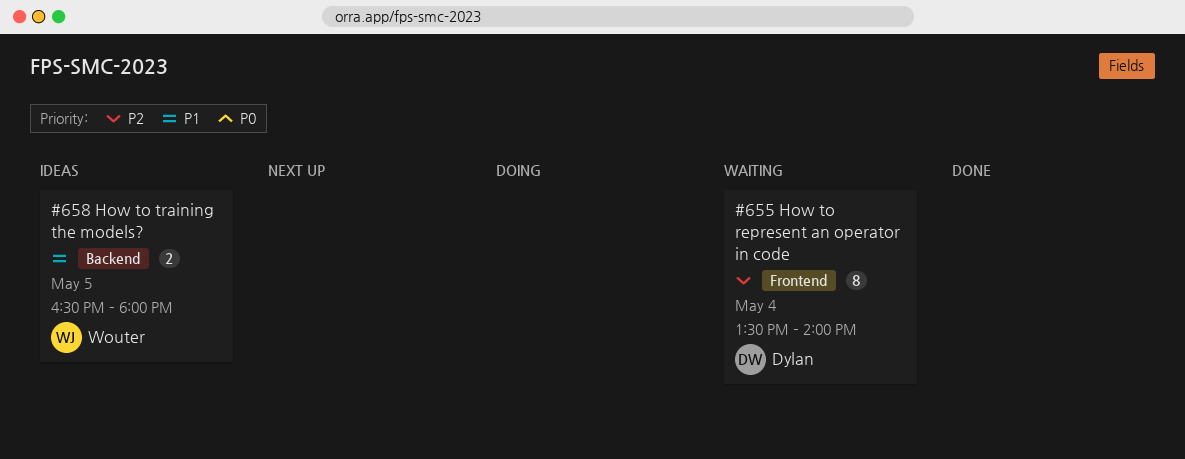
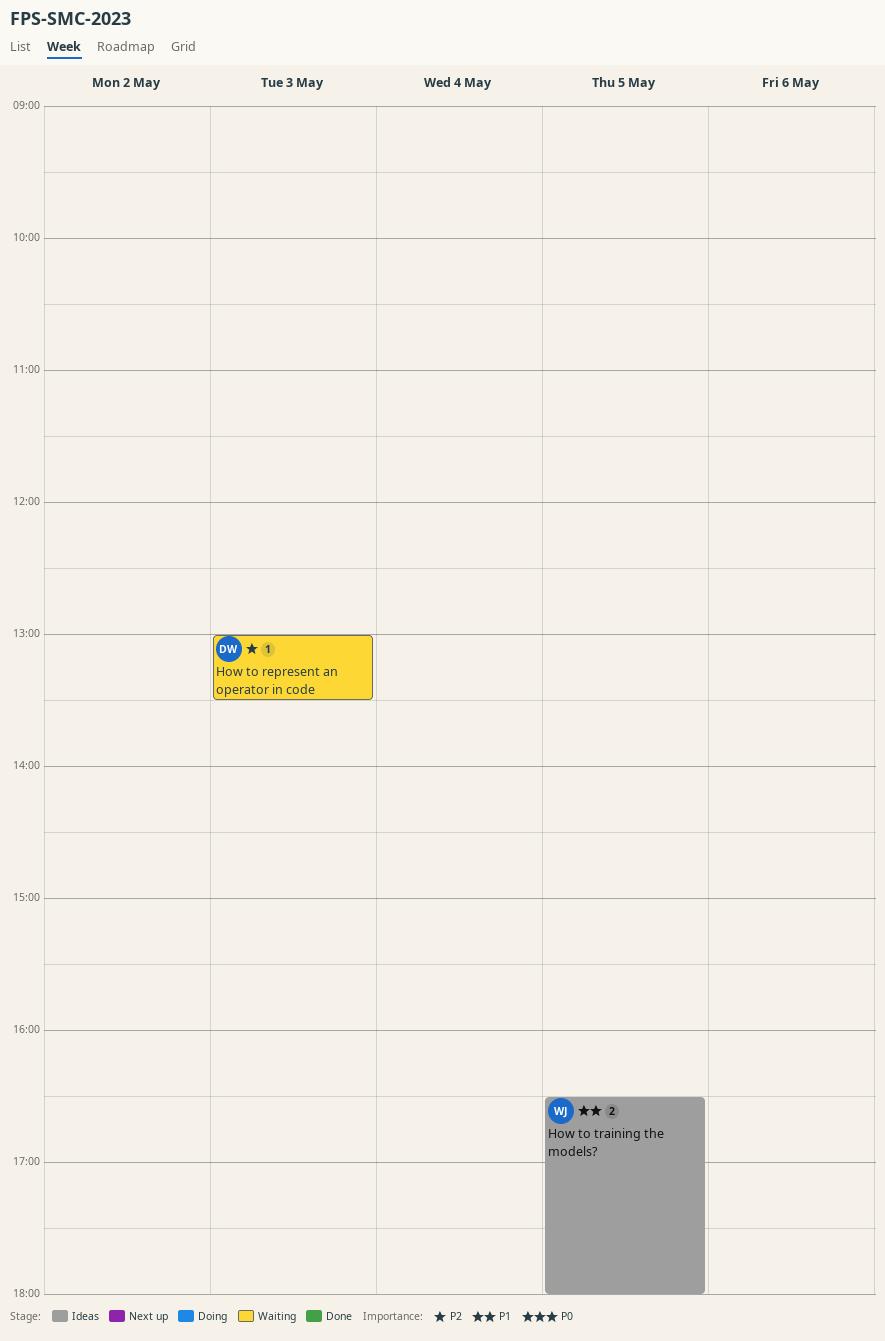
How to represent an operator in code, estimate: 8 -> 1
How to represent an operator in code, day: May 4 -> May 3
How to represent an operator in code, begins: 13:30 -> 13:00
How to represent an operator in code, ends: 14:00 -> 13:30

